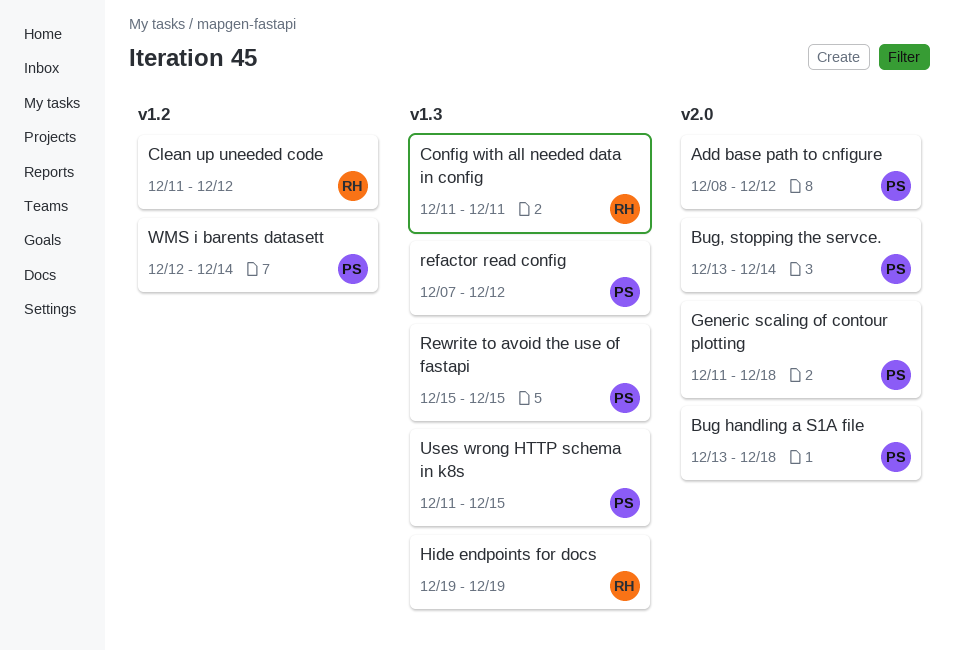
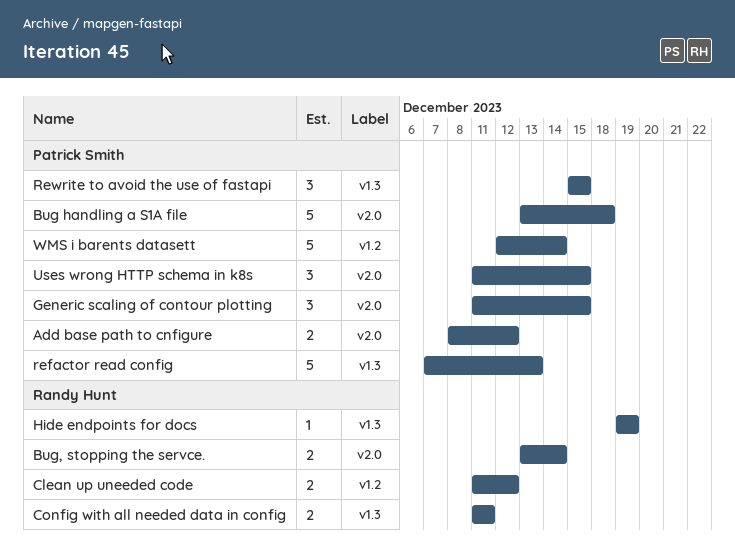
Bug, stopping the servce., owner: Patrick Smith -> Randy Hunt
Generic scaling of contour plotting, due: Dec 18 -> Dec 15
refactor read config, due: Dec 12 -> Dec 13
Uses wrong HTTP schema in k8s, label: v1.3 -> v2.0

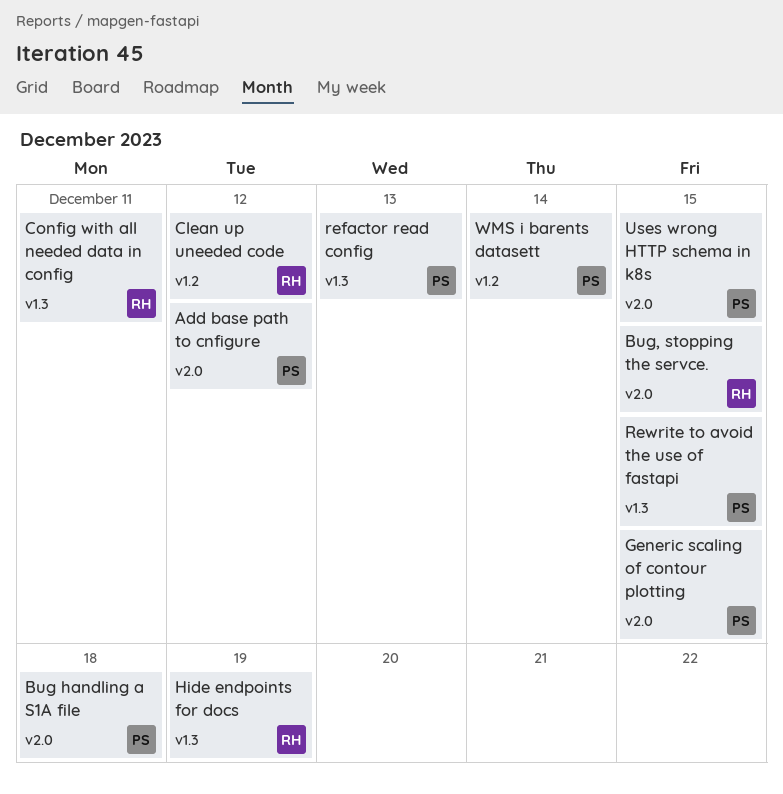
Bug, stopping the servce., due: Dec 14 -> Dec 15

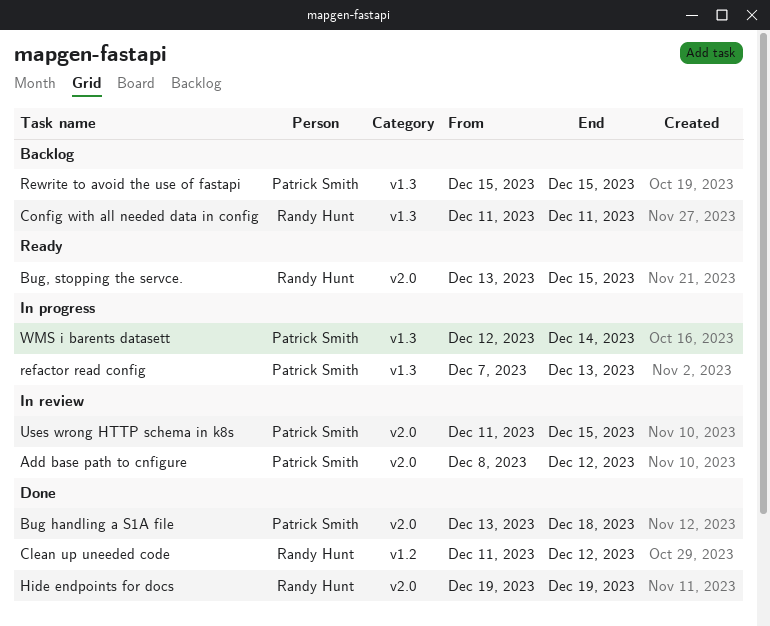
Generic scaling of contour plotting: present -> none
Hide endpoints for docs, label: v1.3 -> v2.0
WMS i barents datasett, label: v1.2 -> v1.3

